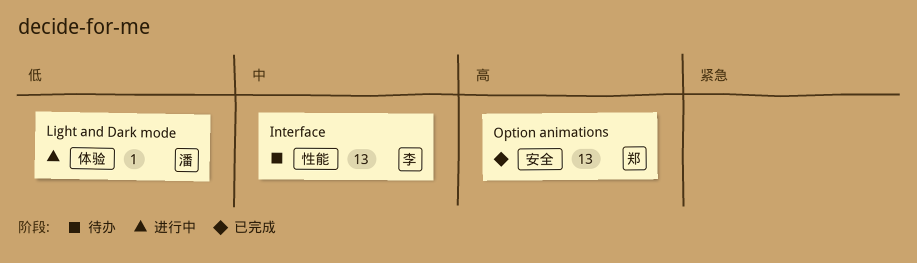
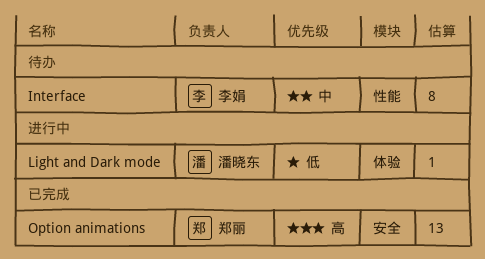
Interface, estimate: 13 -> 8

